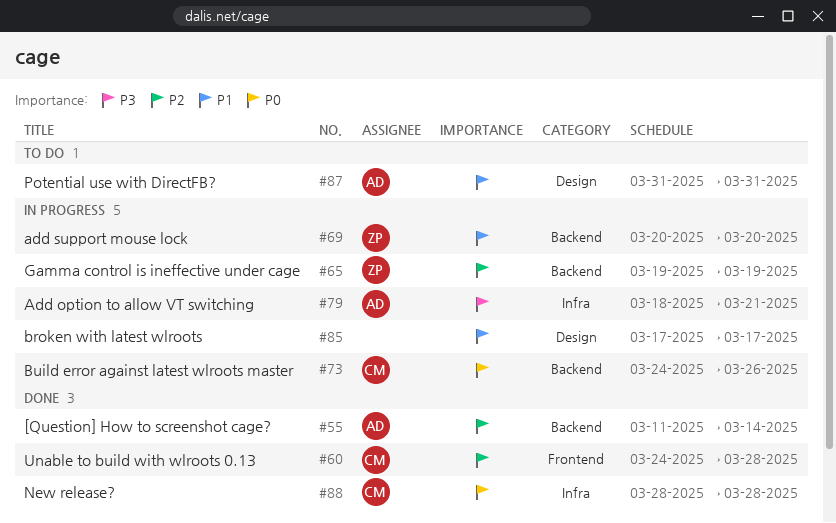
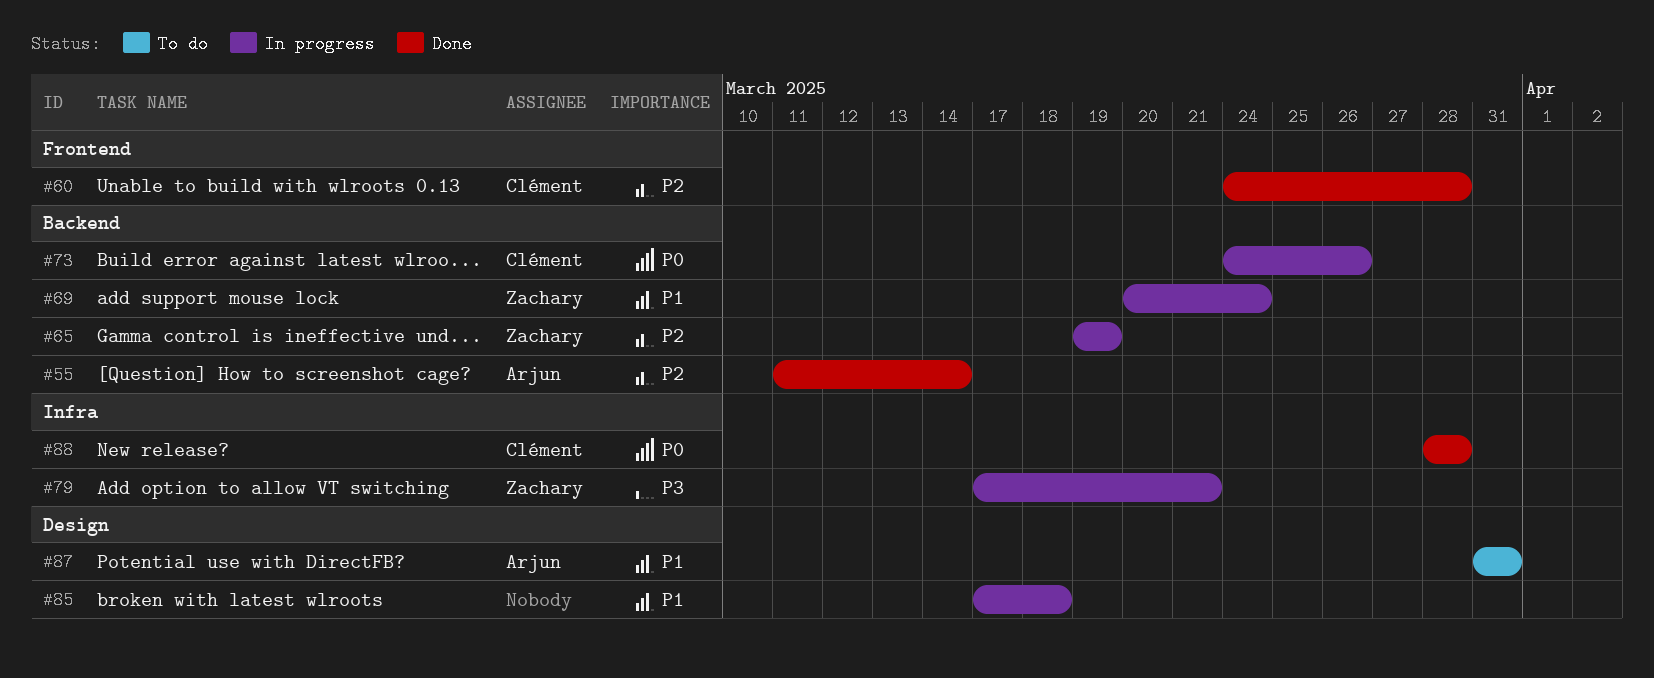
#69, due: Mar 20 -> Mar 24
#79, owner: Arjun -> Zachary
#79, start: Mar 18 -> Mar 17
#85, due: Mar 17 -> Mar 18

